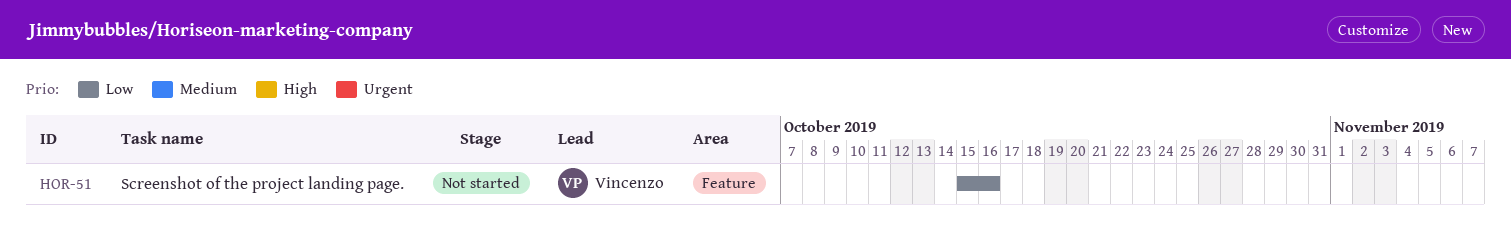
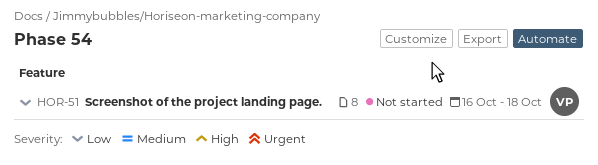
HOR-51, start: Oct 15 -> Oct 16
HOR-51, due: Oct 16 -> Oct 18

